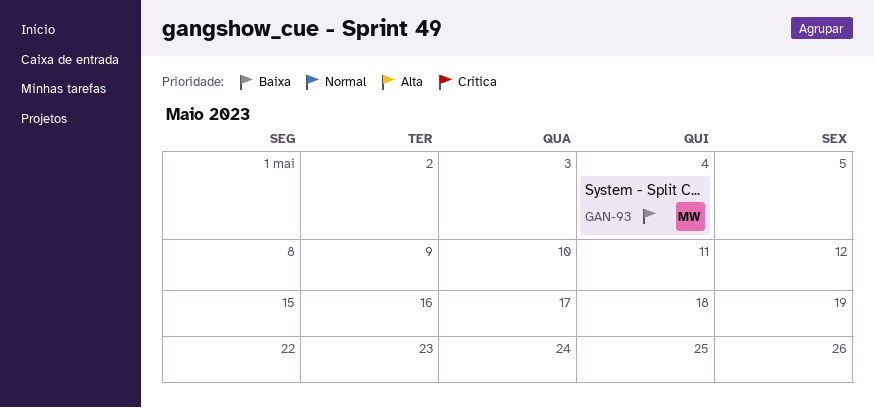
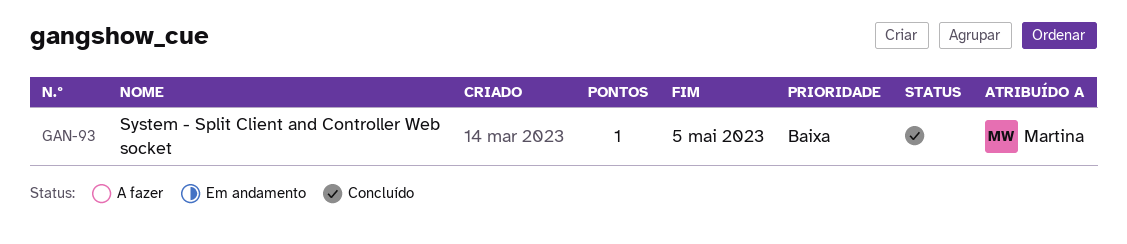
GAN-93, due: May 4 -> May 5

